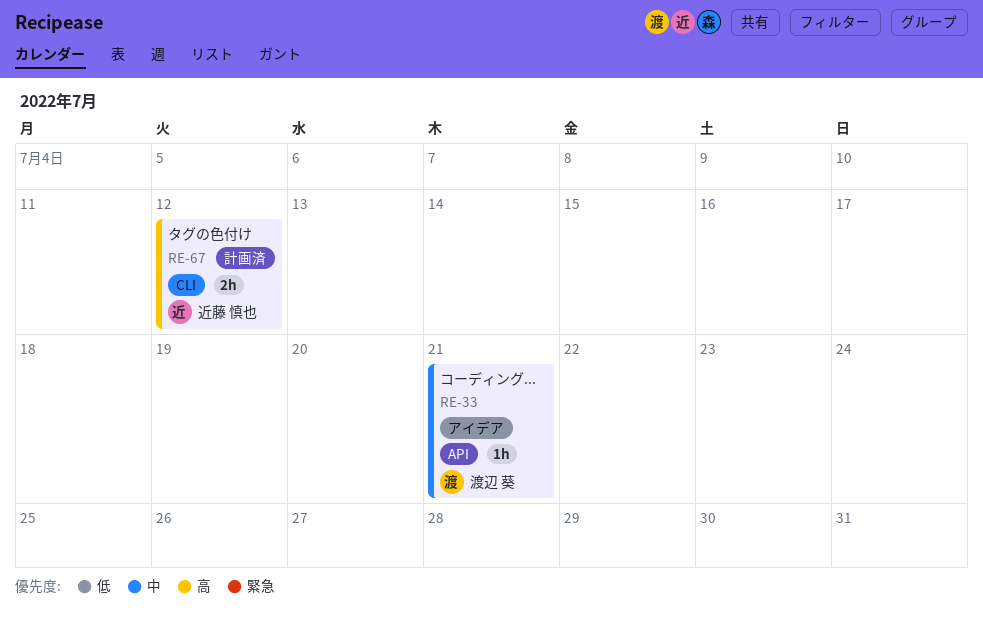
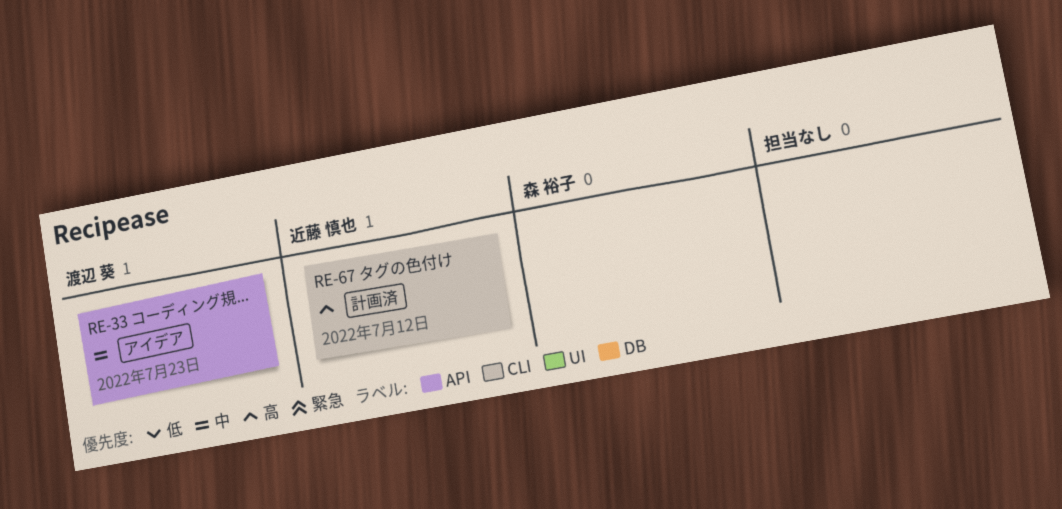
RE-33, due: Jul 21 -> Jul 23

